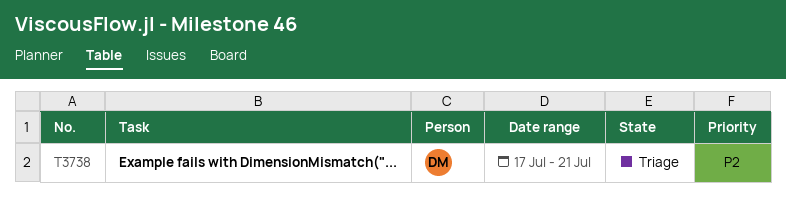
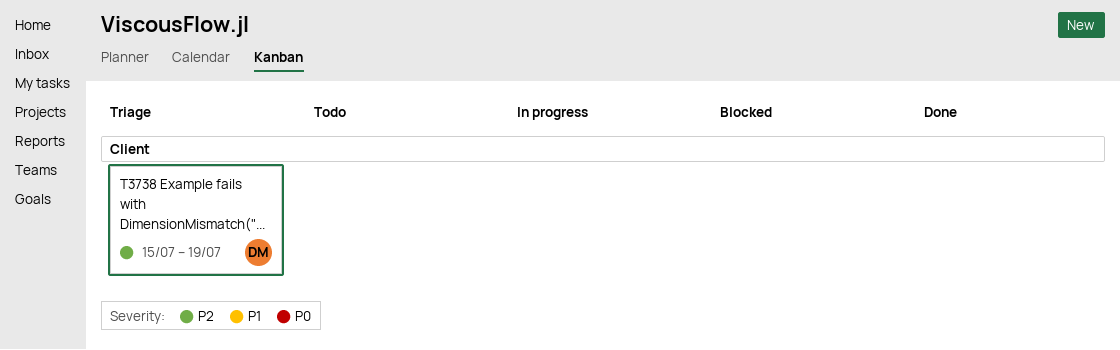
T3738, start: Jul 17 -> Jul 15
T3738, due: Jul 21 -> Jul 19

